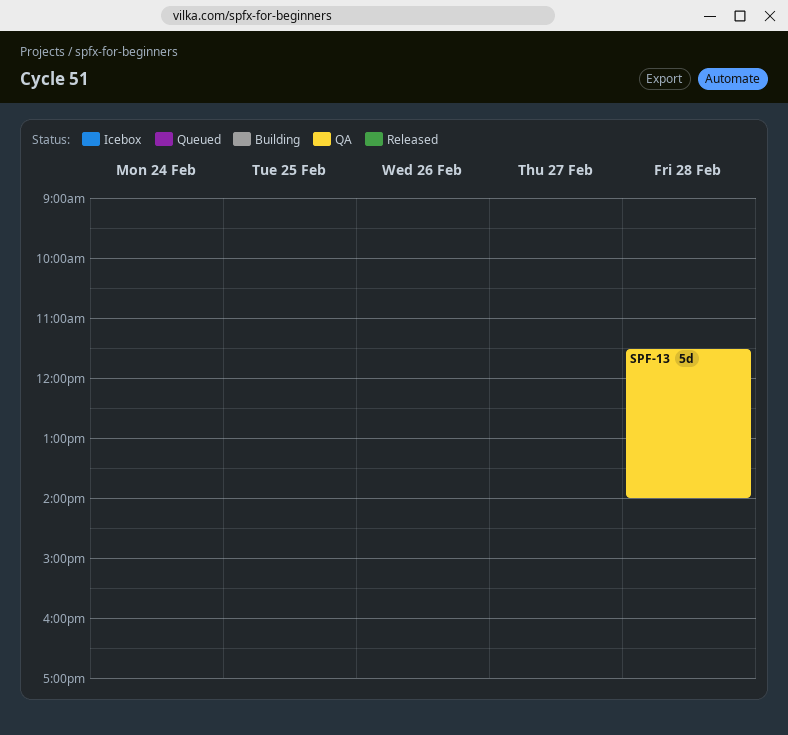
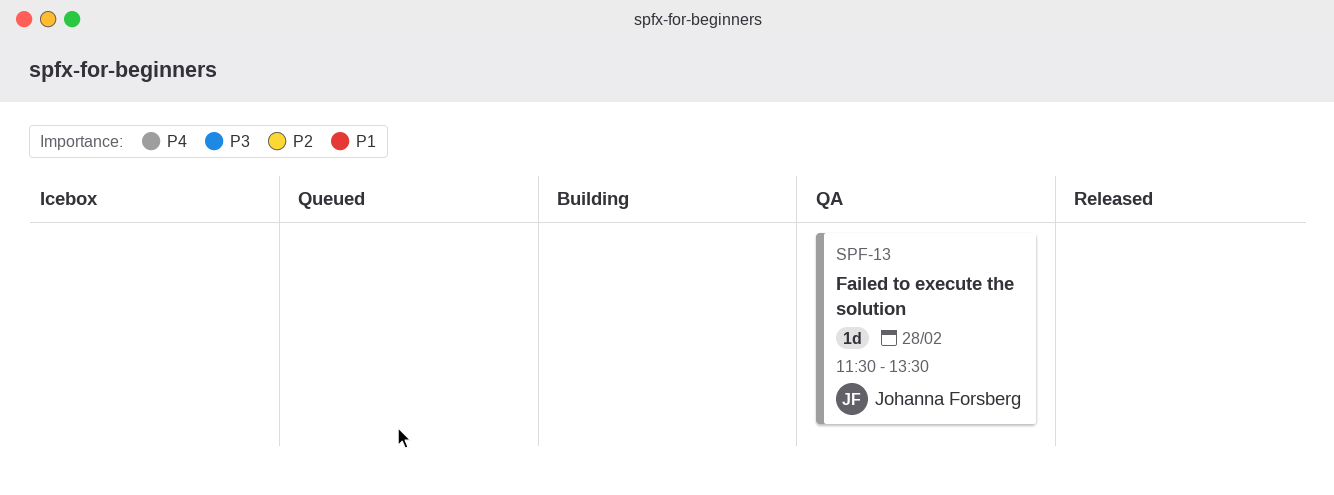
SPF-13, estimate: 5d -> 1d
SPF-13, ends: 14:00 -> 13:30

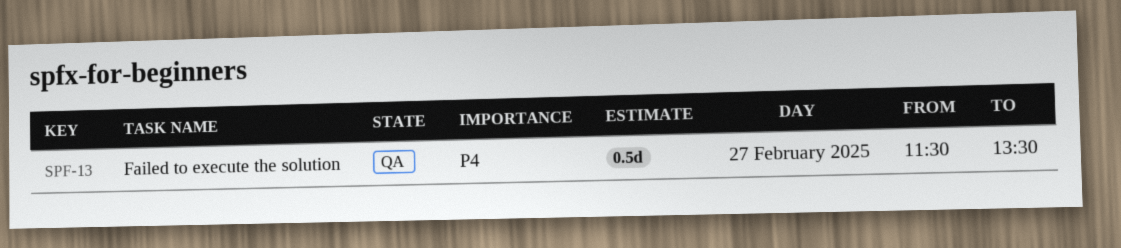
SPF-13, estimate: 1d -> 0.5d
SPF-13, day: Feb 28 -> Feb 27

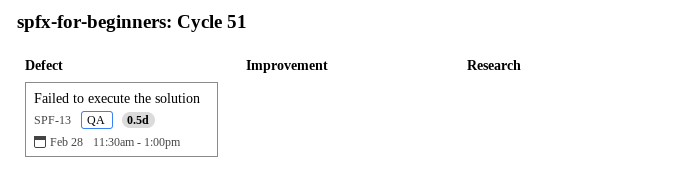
SPF-13, day: Feb 27 -> Feb 28
SPF-13, ends: 13:30 -> 13:00

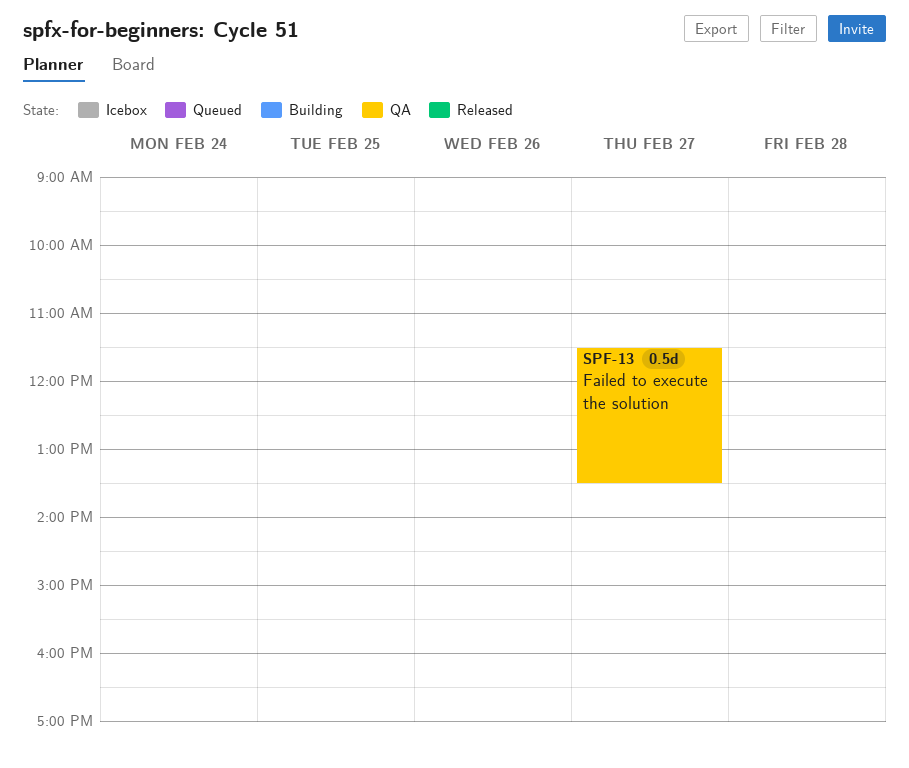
SPF-13, day: Feb 28 -> Feb 27
SPF-13, ends: 13:00 -> 13:30

